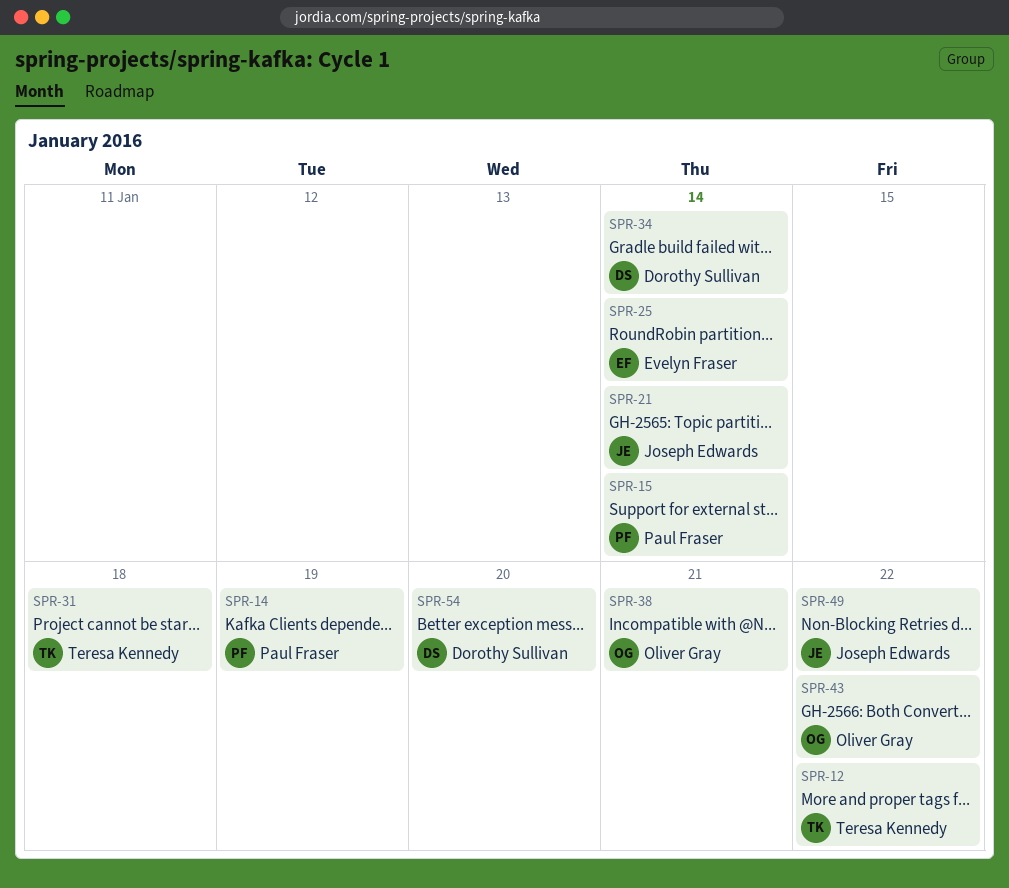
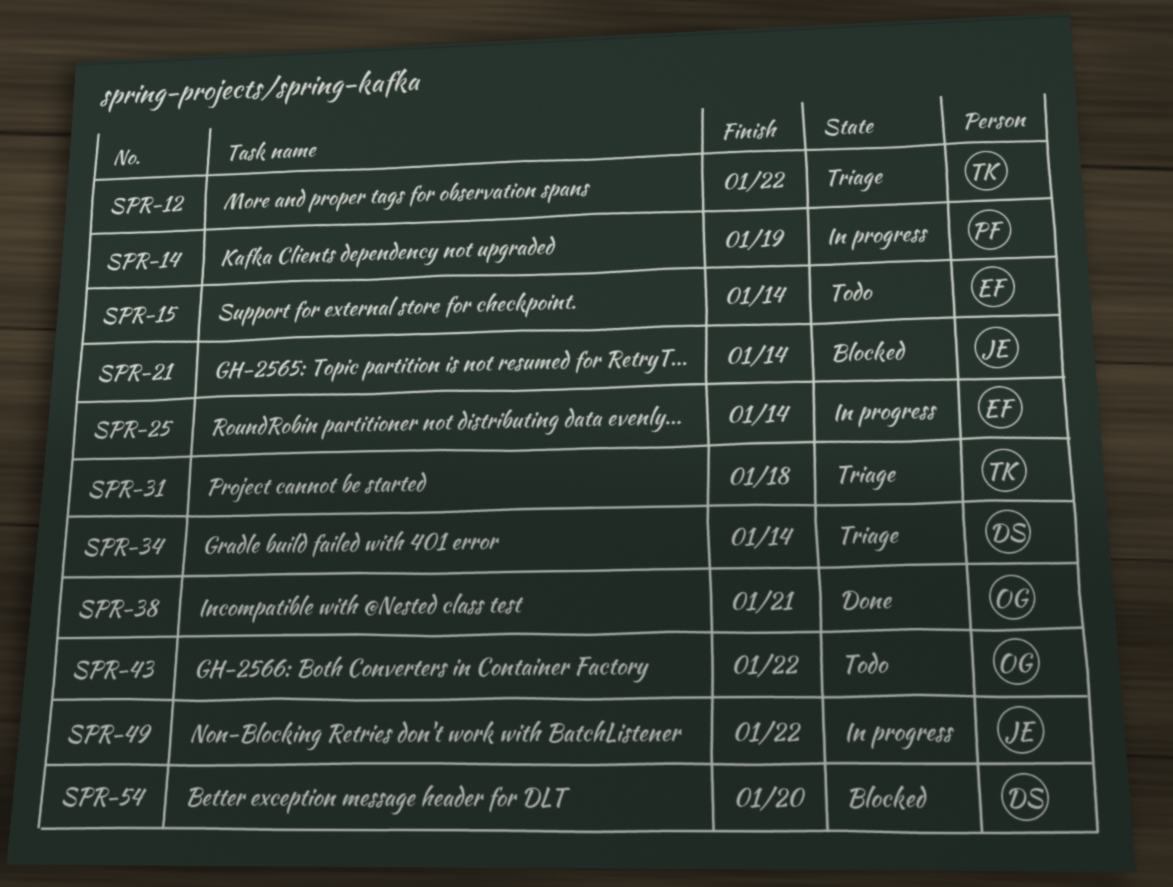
SPR-15, owner: Paul Fraser -> Evelyn Fraser

